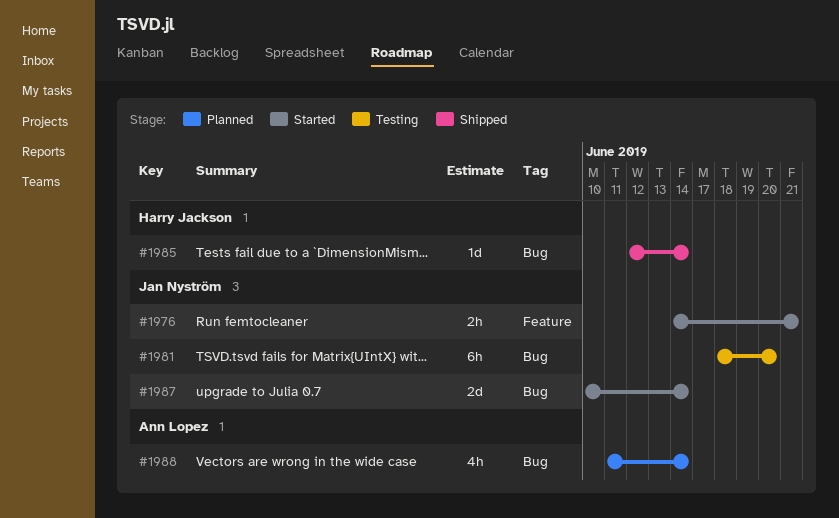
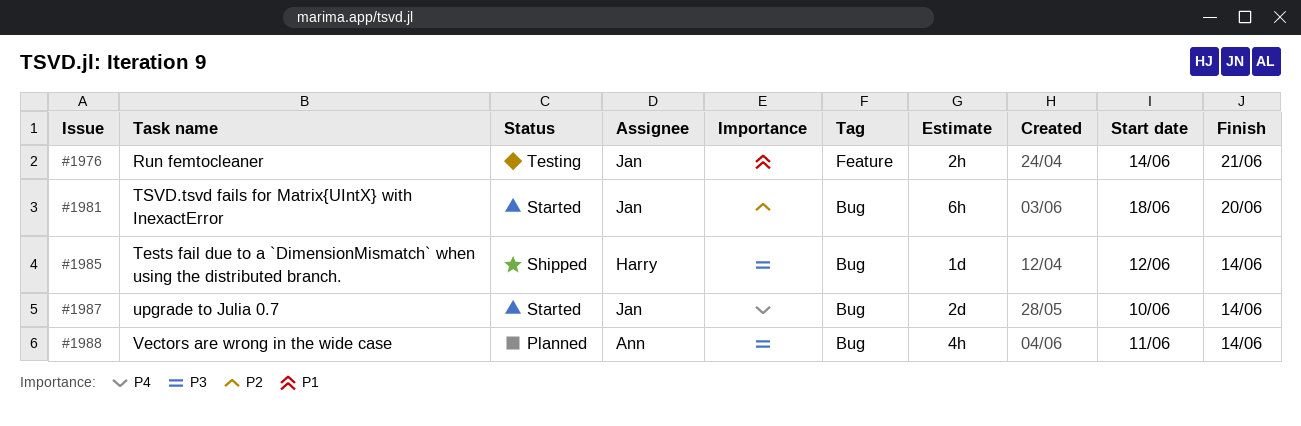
#1976, status: Started -> Testing
#1981, status: Testing -> Started

